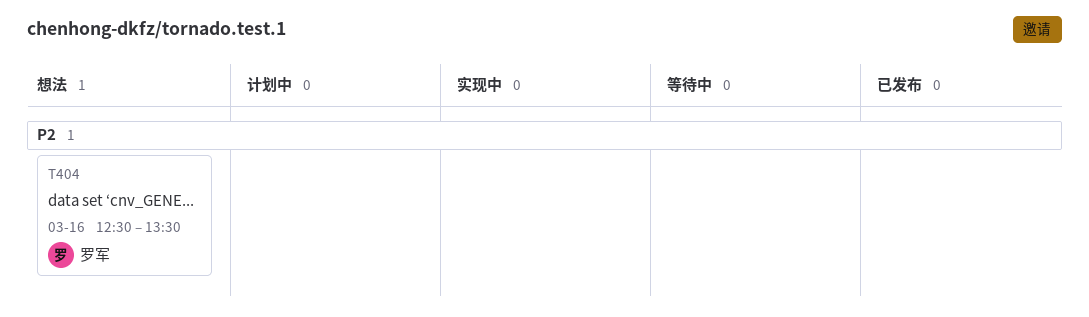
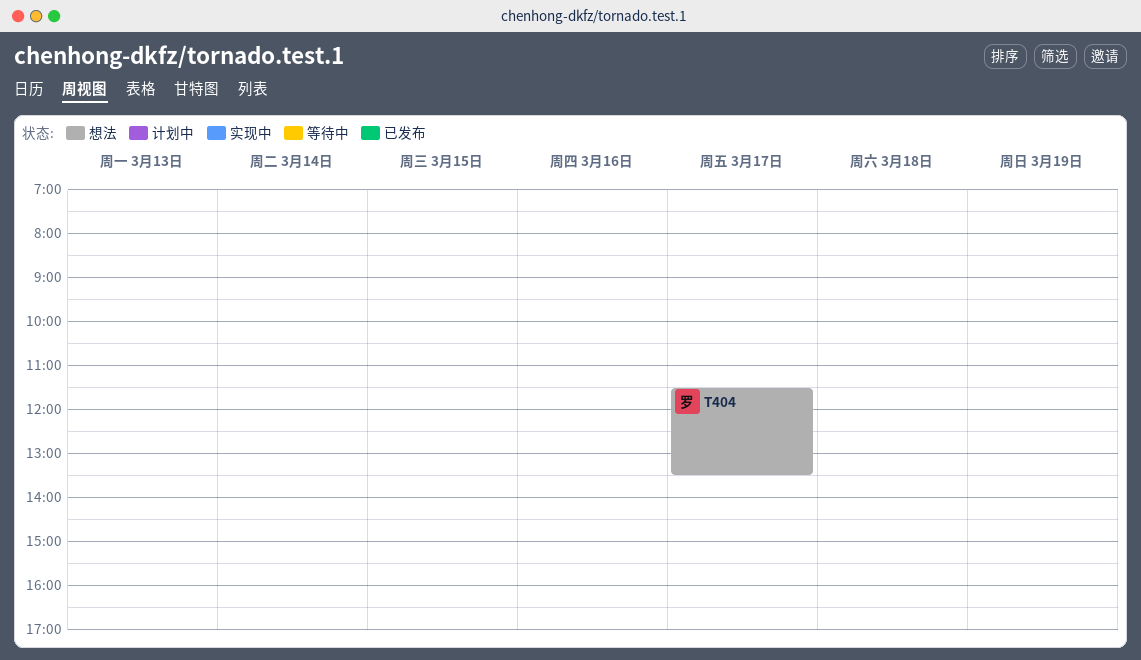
T404, day: Mar 16 -> Mar 17
T404, begins: 12:30 -> 11:30

